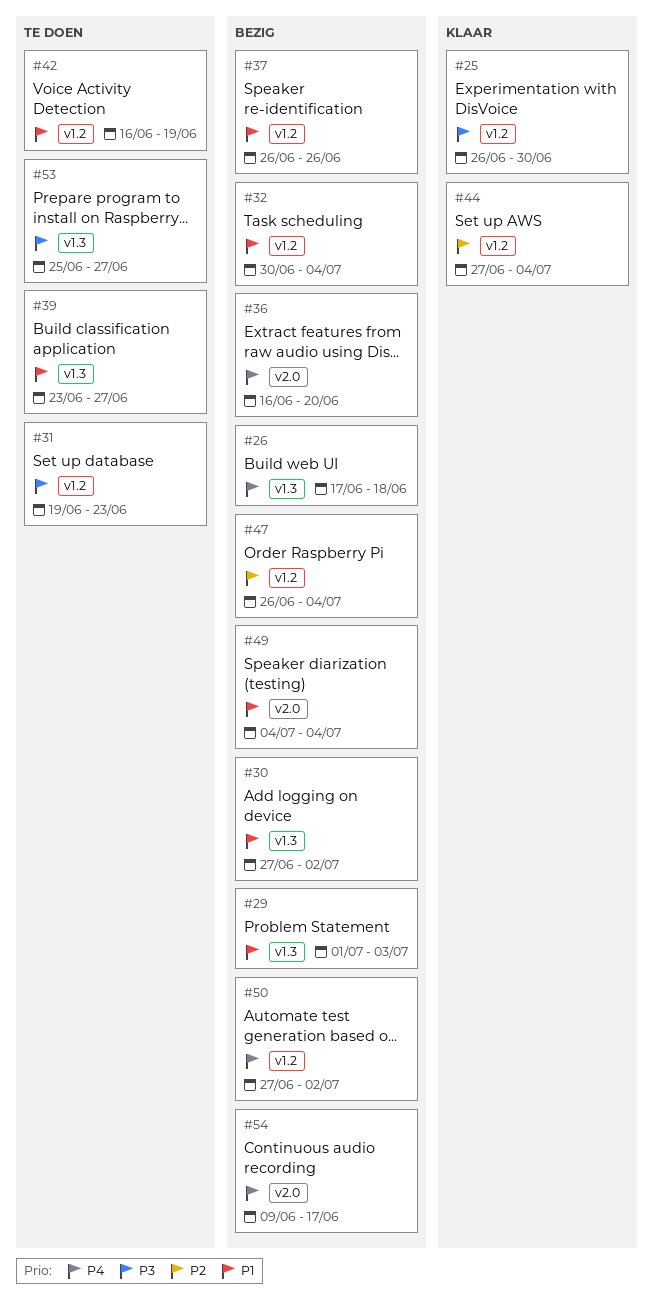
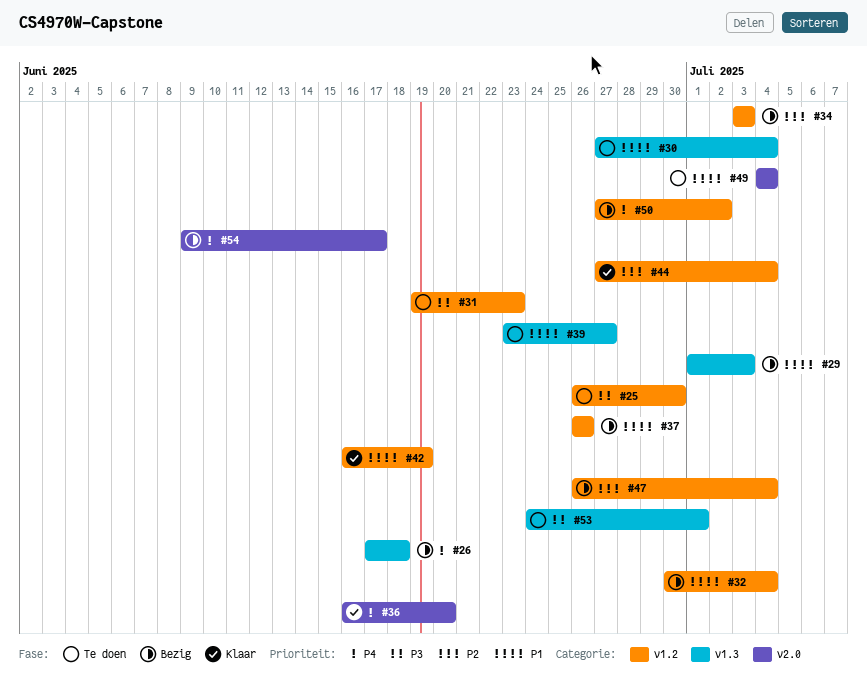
#25, status: Klaar -> Te doen
#30, status: Bezig -> Te doen
#30, due: Jul 2 -> Jul 4
#34: none -> present
#36, status: Bezig -> Klaar
#42, status: Te doen -> Klaar
#49, status: Bezig -> Te doen
#53, start: Jun 25 -> Jun 24
#53, due: Jun 27 -> Jul 1

